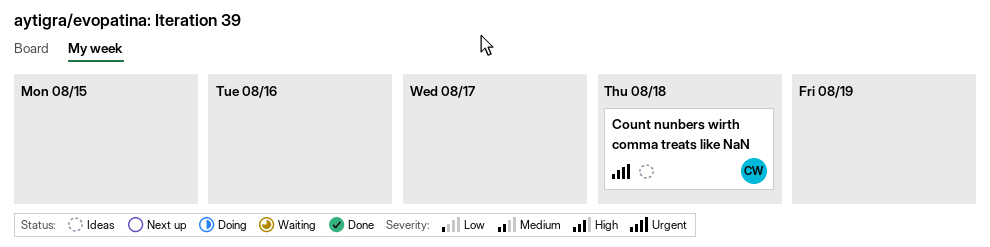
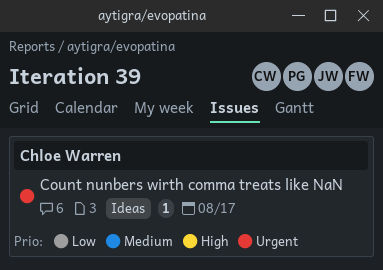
Count nunbers wirth comma treats like NaN, due: Aug 18 -> Aug 17

